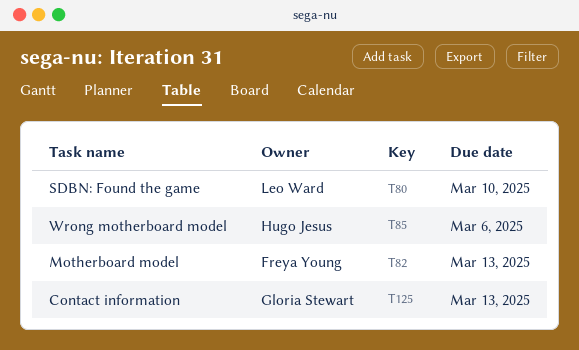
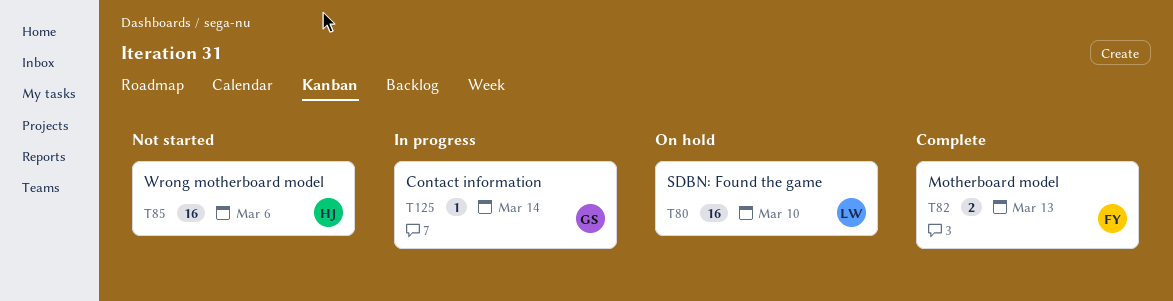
T125, due: Mar 13 -> Mar 14

